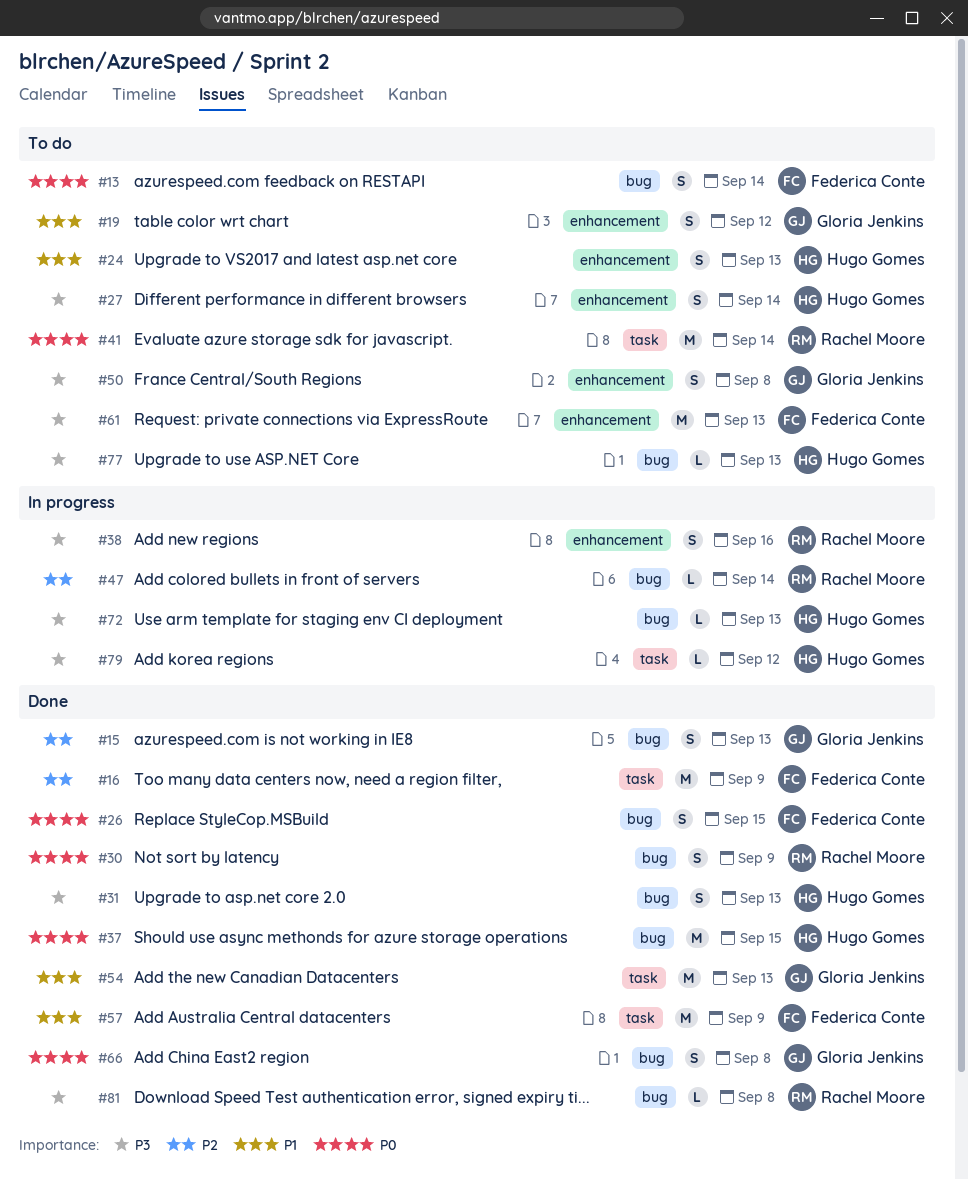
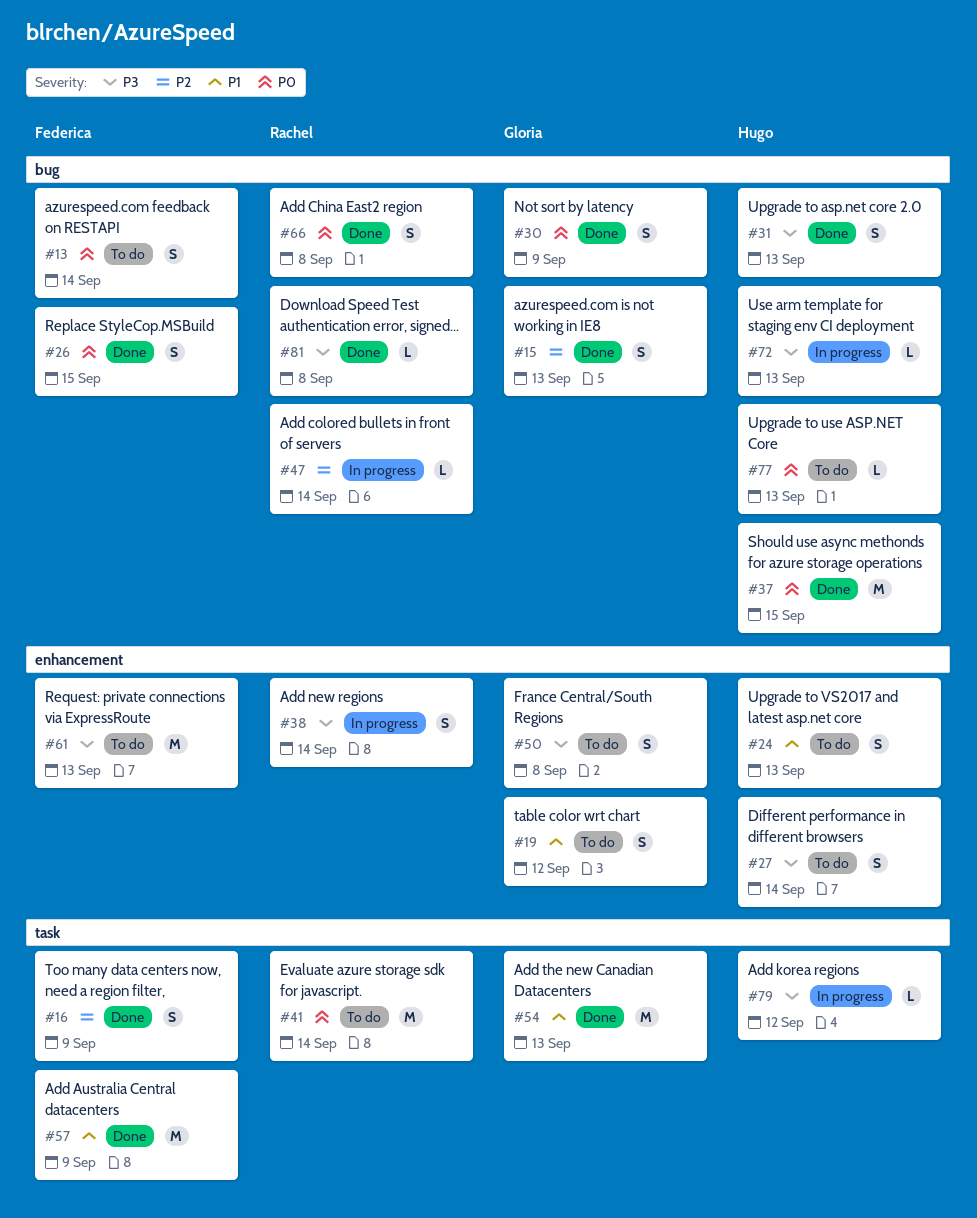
#16, estimate: M -> S
#30, owner: Rachel Moore -> Gloria Jenkins
#38, due: Sep 16 -> Sep 14
#66, owner: Gloria Jenkins -> Rachel Moore
#77, priority: P3 -> P0

